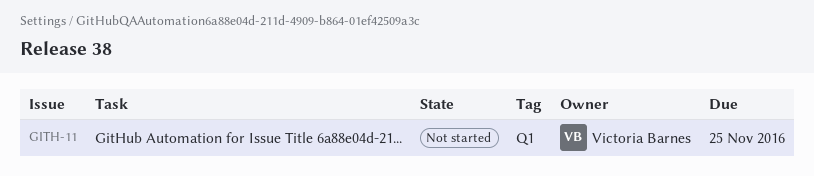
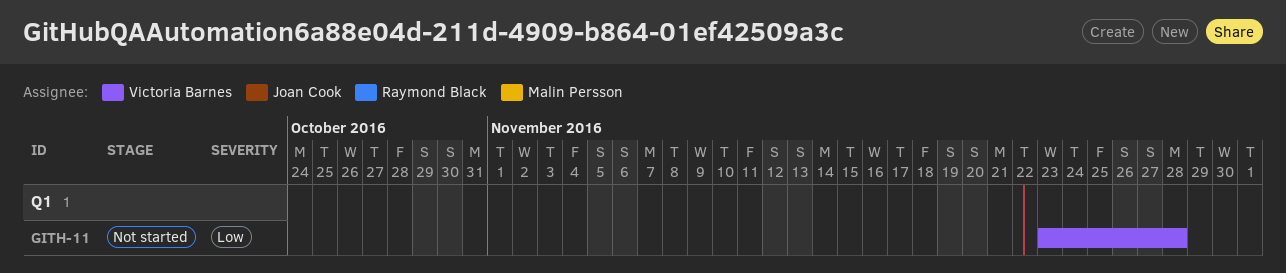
GITH-11, due: Nov 25 -> Nov 28

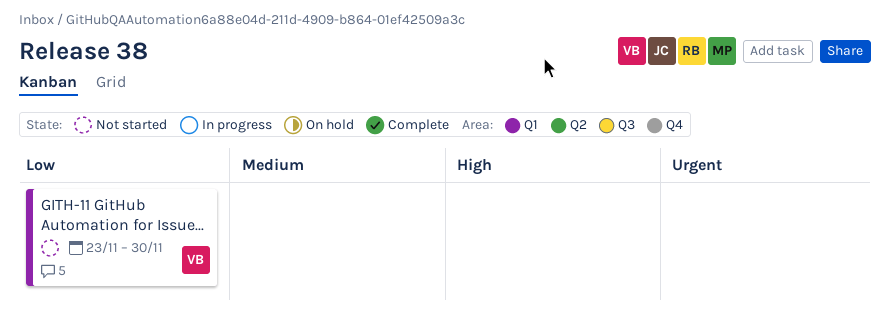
GITH-11, due: Nov 28 -> Nov 30

